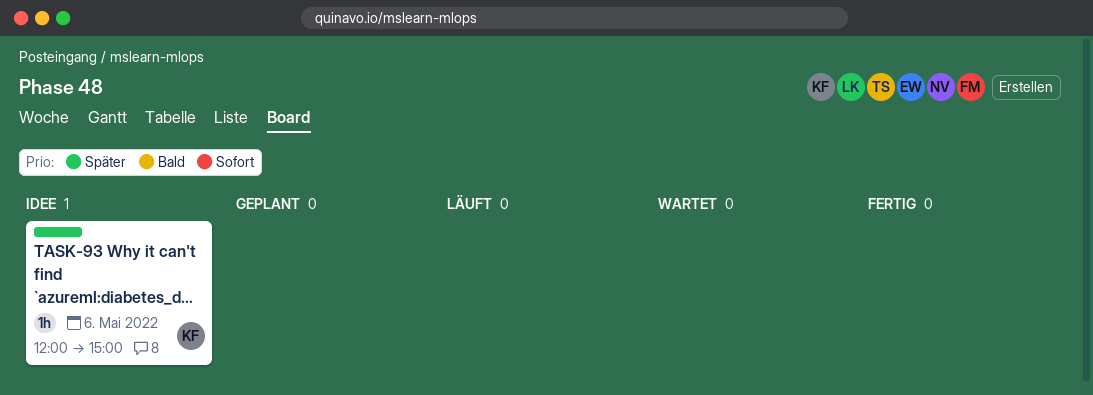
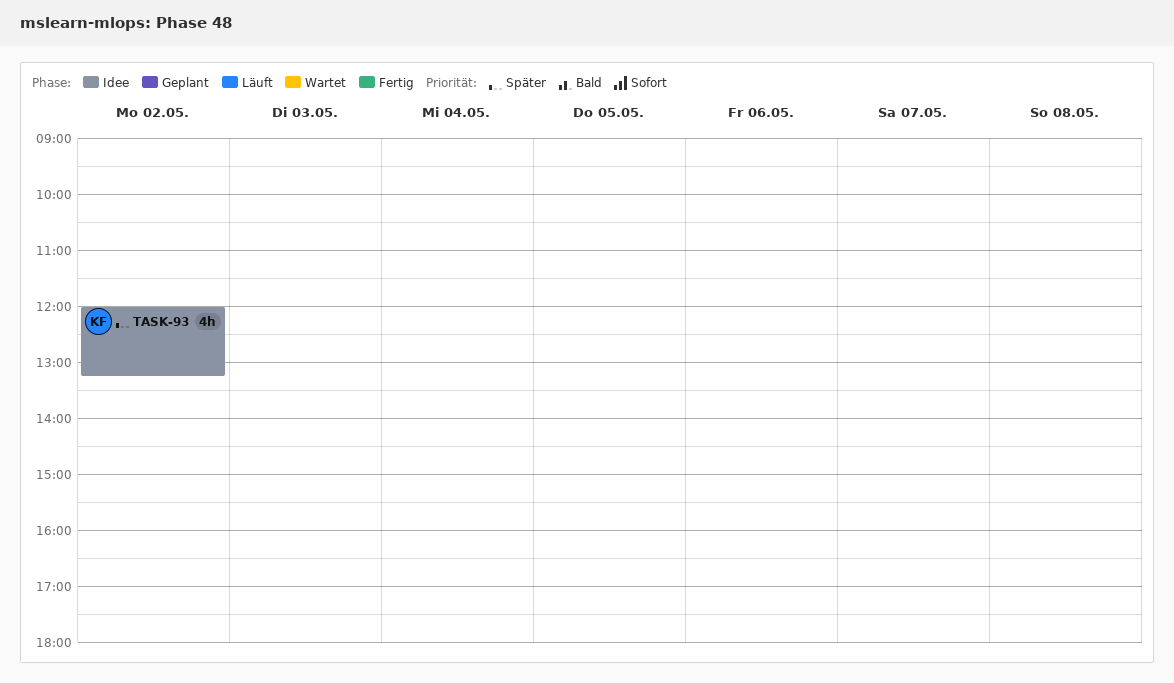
TASK-93, estimate: 1h -> 4h
TASK-93, day: May 6 -> May 2
TASK-93, ends: 15:00 -> 13:15

